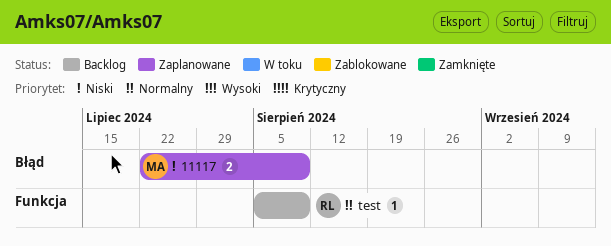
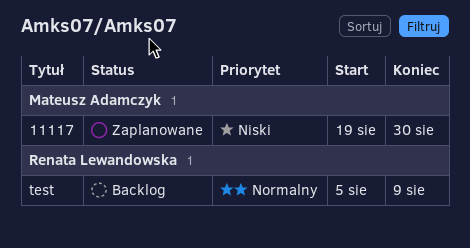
11117, start: Jul 22 -> Aug 19
11117, due: Aug 9 -> Aug 30

